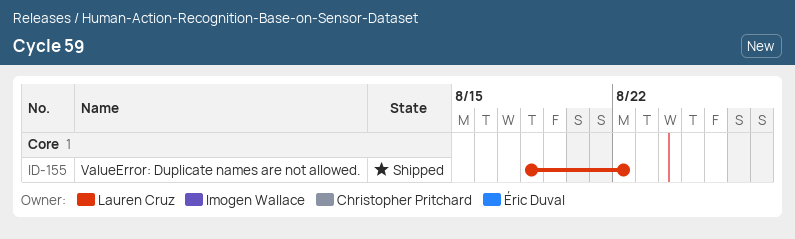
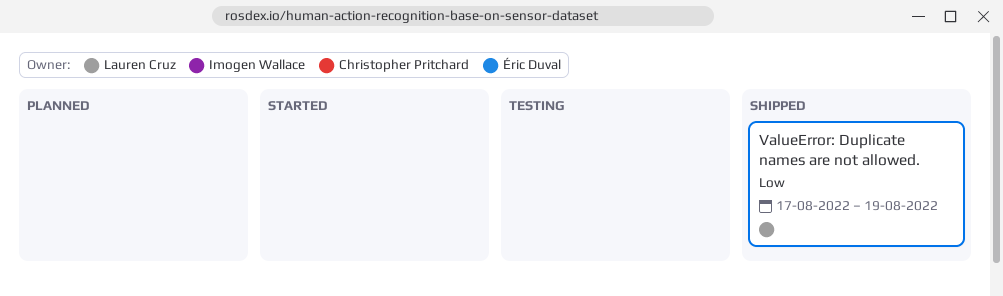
ValueError: Duplicate names are not allowed., start: Aug 18 -> Aug 17
ValueError: Duplicate names are not allowed., due: Aug 22 -> Aug 19

